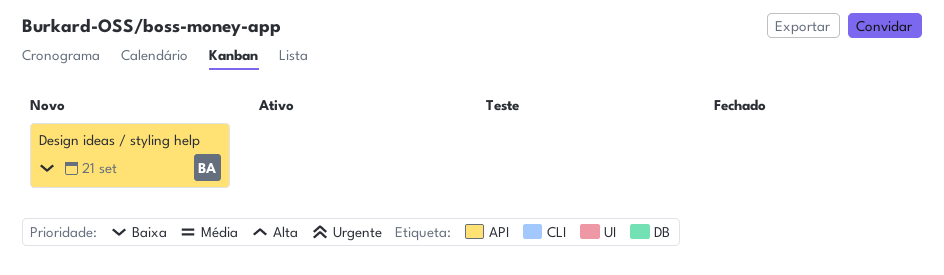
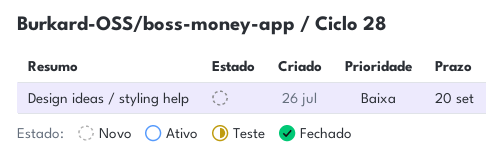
Design ideas / styling help, due: Sep 21 -> Sep 20

